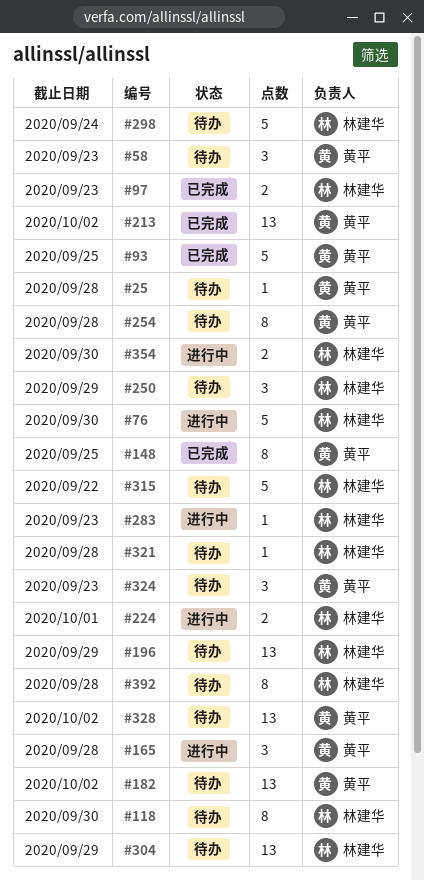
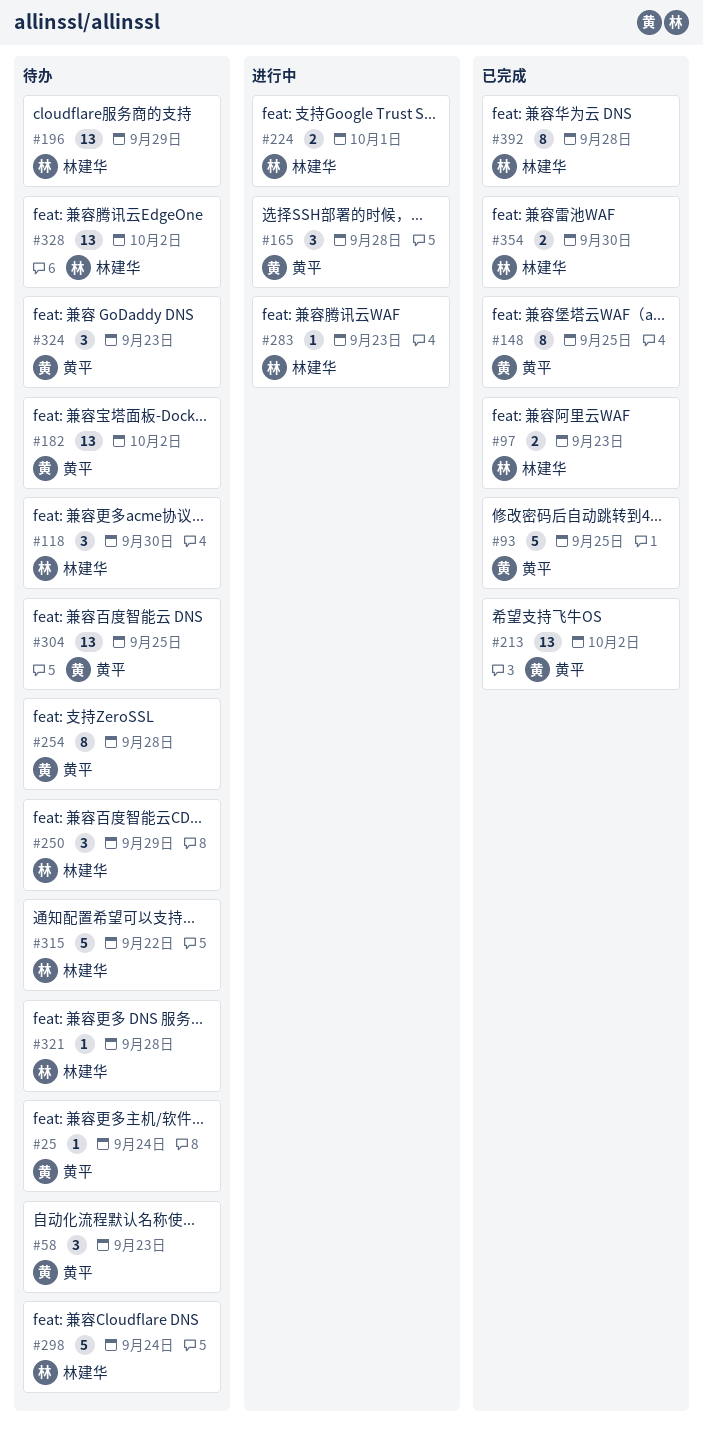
#25, due: Sep 28 -> Sep 24
#76: present -> none
#118, estimate: 8 -> 3
#304, owner: 林建华 -> 黄平
#304, due: Sep 29 -> Sep 25
#328, owner: 黄平 -> 林建华
#354, status: 进行中 -> 已完成
#392, status: 待办 -> 已完成

